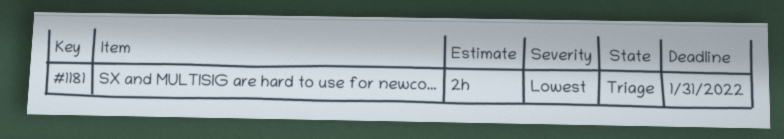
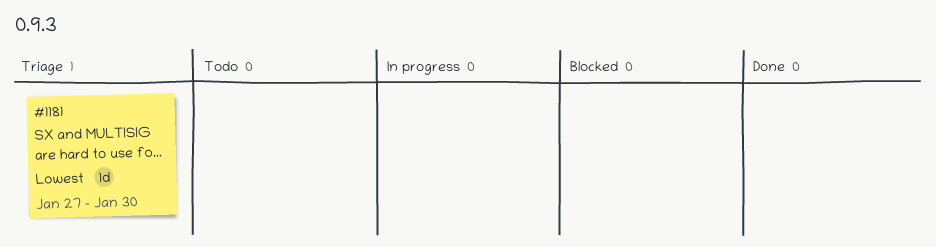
#1181, estimate: 2h -> 1d
#1181, due: Jan 31 -> Jan 30

